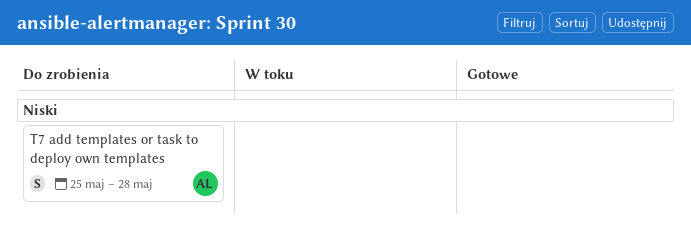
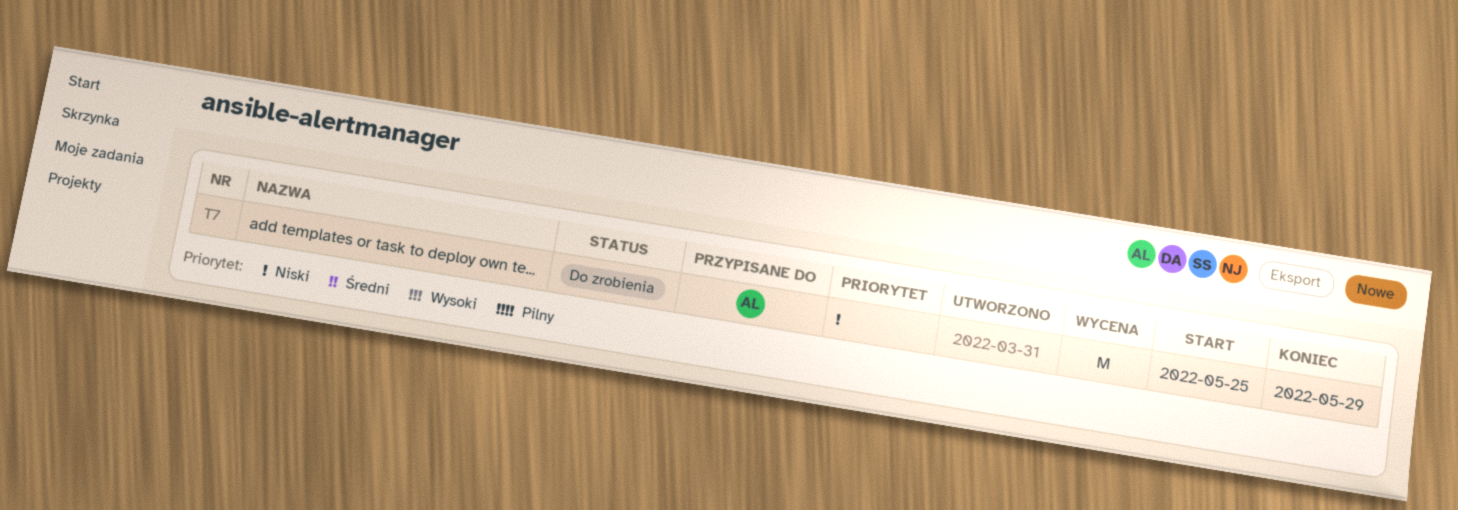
T7, estimate: S -> M
T7, due: May 28 -> May 29

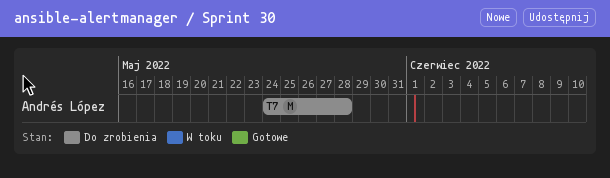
T7, start: May 25 -> May 24
T7, due: May 29 -> May 28

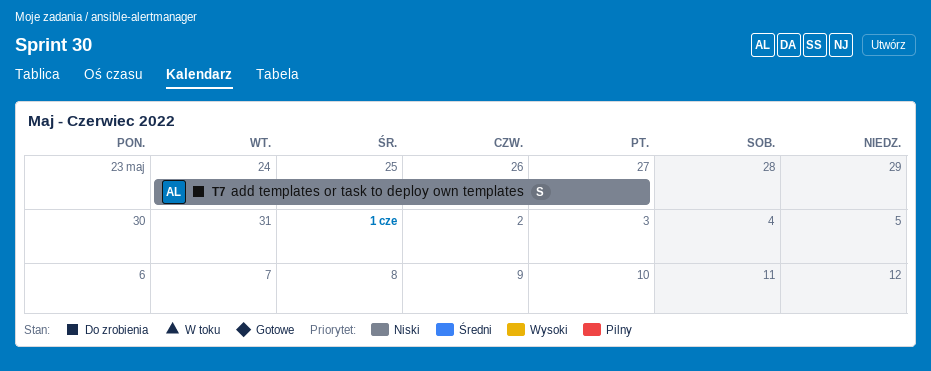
T7, estimate: M -> S
T7, due: May 28 -> May 27

